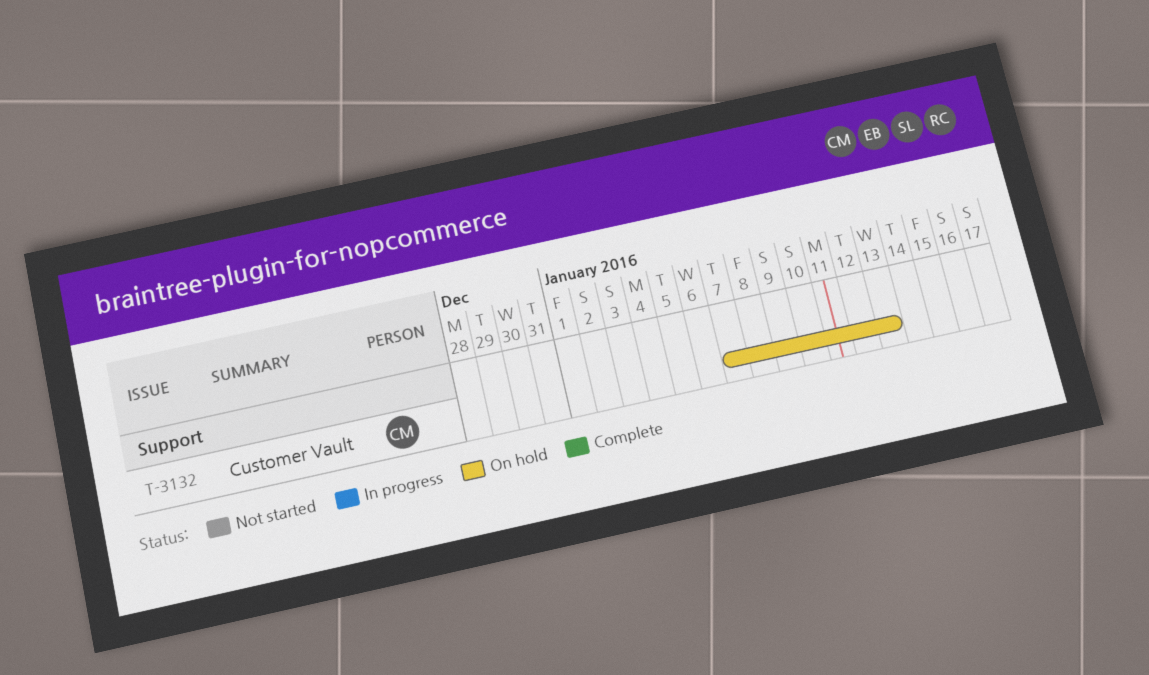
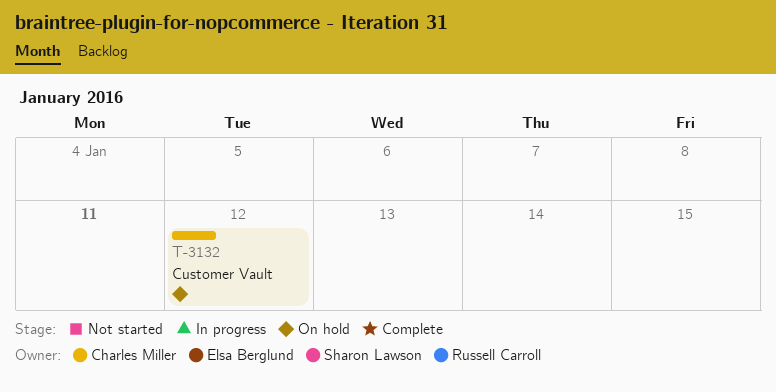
T-3132, due: Jan 13 -> Jan 12

